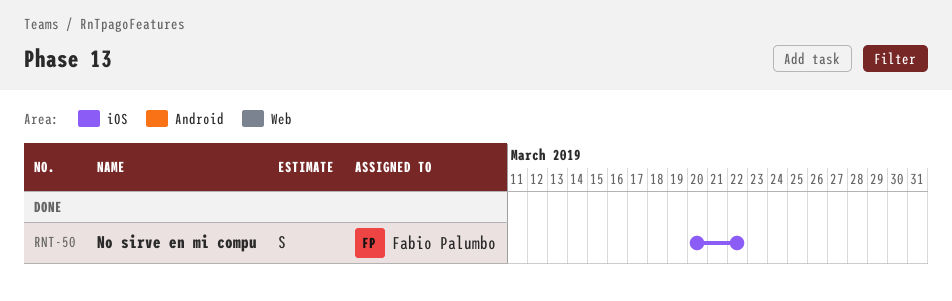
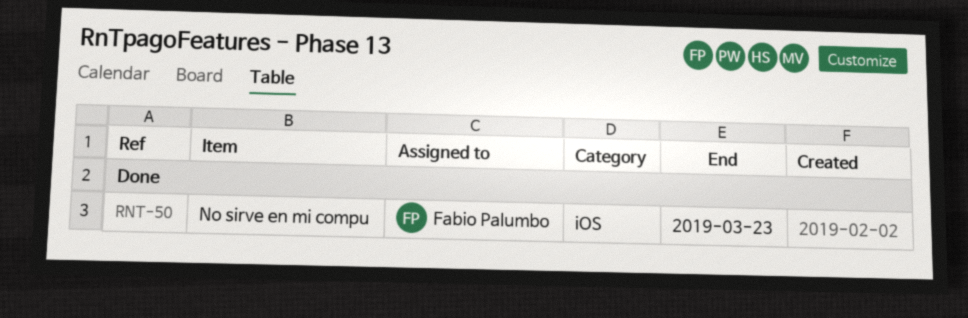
RNT-50, due: Mar 22 -> Mar 23

